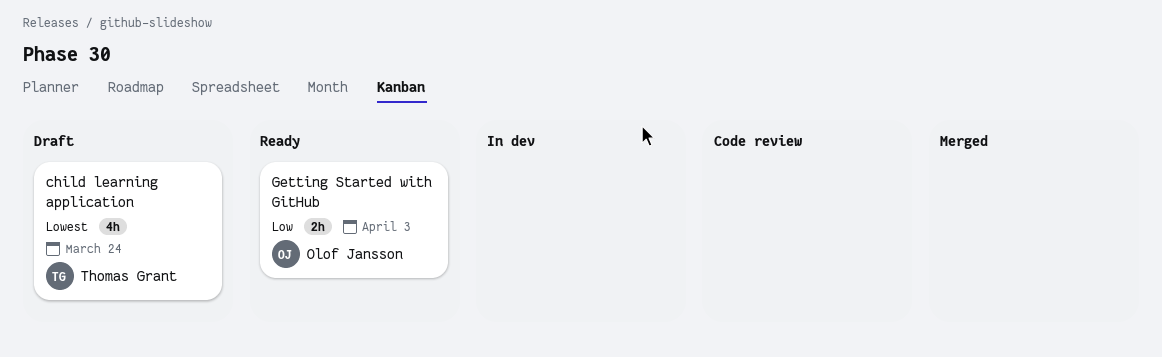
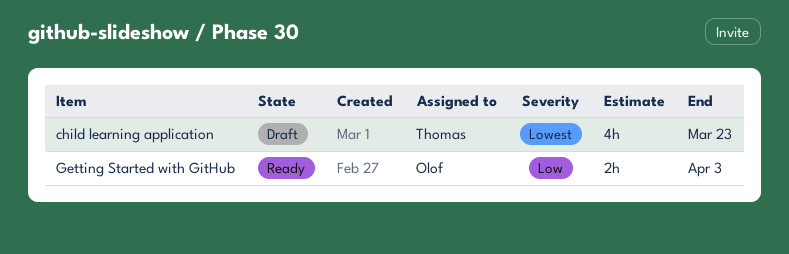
child learning application, due: Mar 24 -> Mar 23

